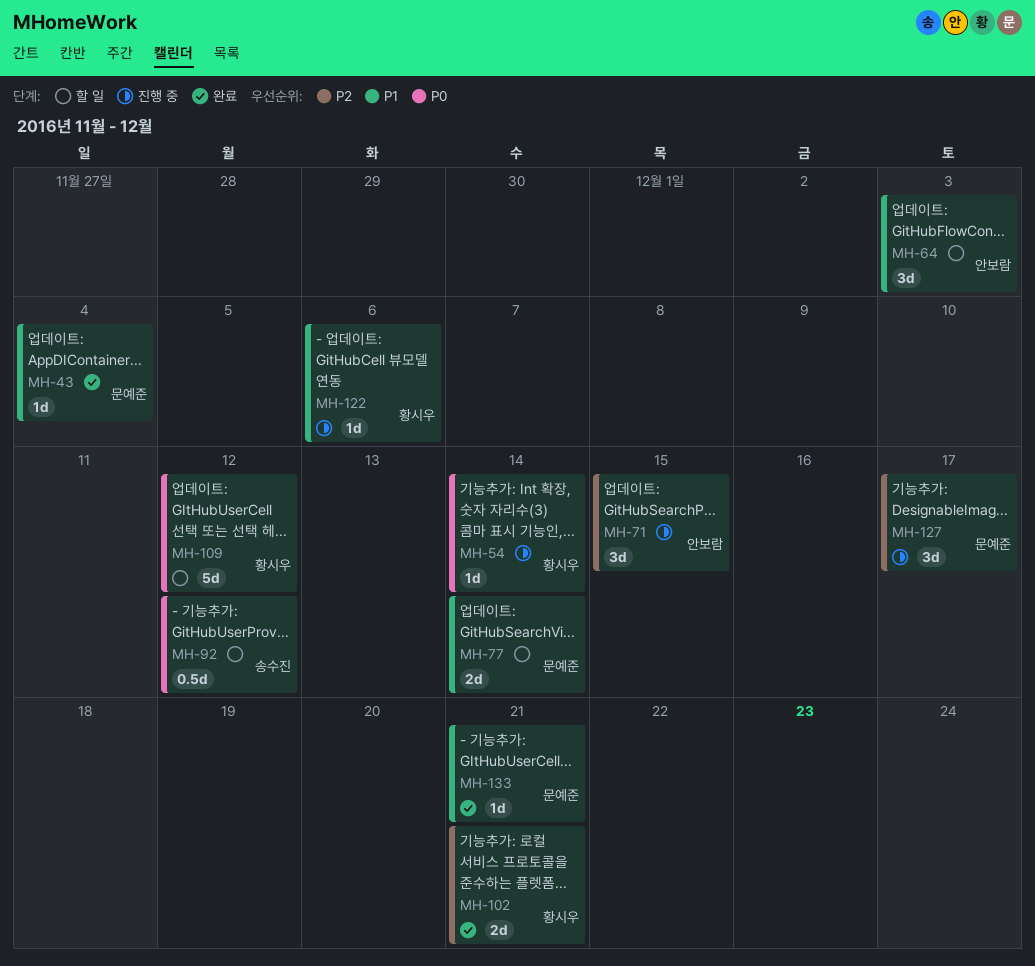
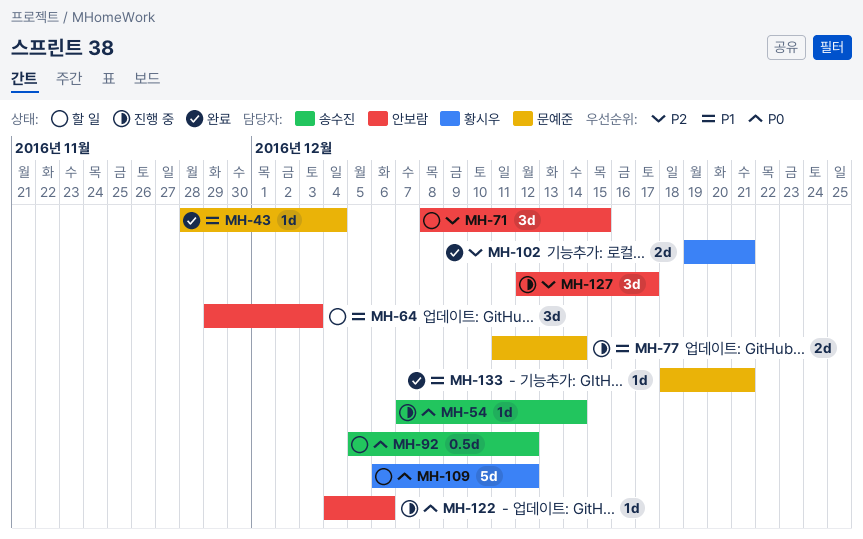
MH-54, owner: 황시우 -> 송수진
MH-71, status: 진행 중 -> 할 일
MH-77, status: 할 일 -> 진행 중
MH-122, owner: 황시우 -> 안보람
MH-122, priority: P1 -> P0
MH-127, owner: 문예준 -> 안보람

